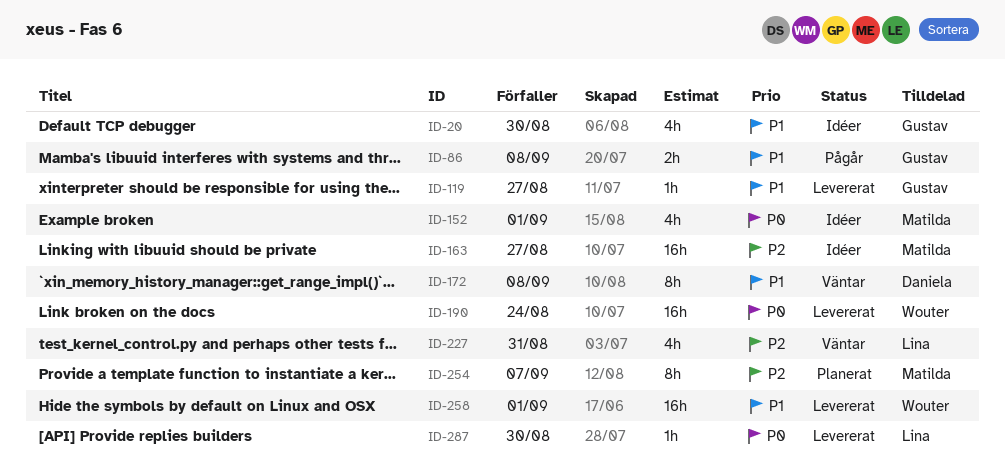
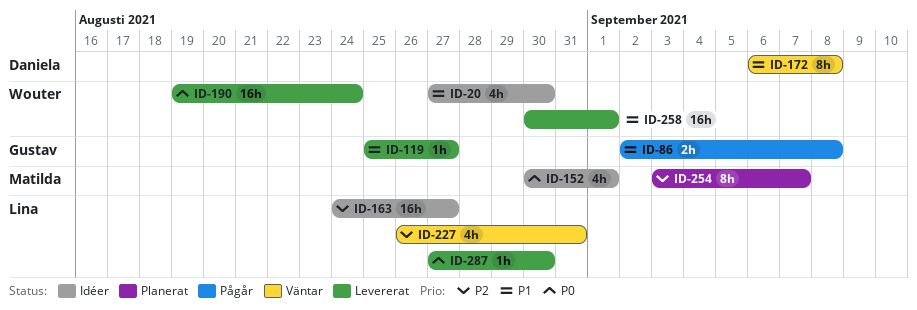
ID-20, owner: Gustav -> Wouter
ID-163, owner: Matilda -> Lina

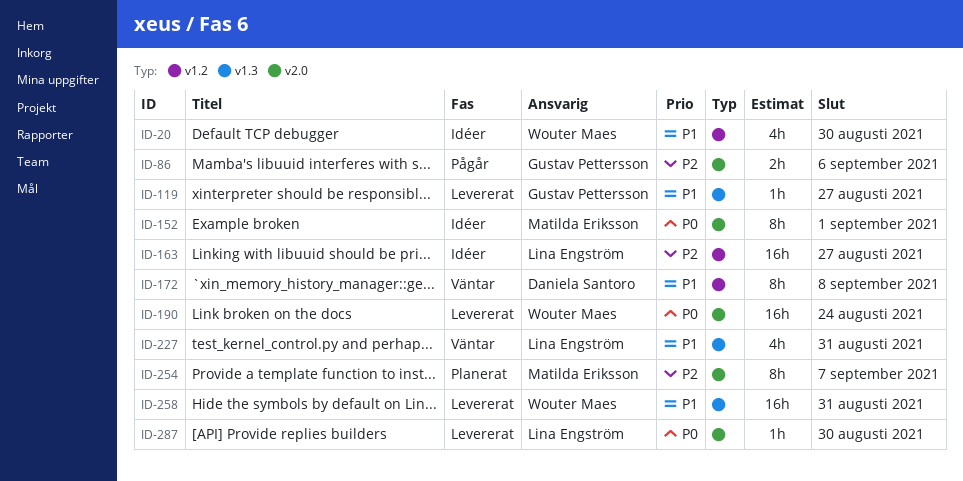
ID-86, priority: P1 -> P2
ID-86, due: Sep 8 -> Sep 6
ID-152, estimate: 4h -> 8h
ID-227, priority: P2 -> P1
ID-258, due: Sep 1 -> Aug 31

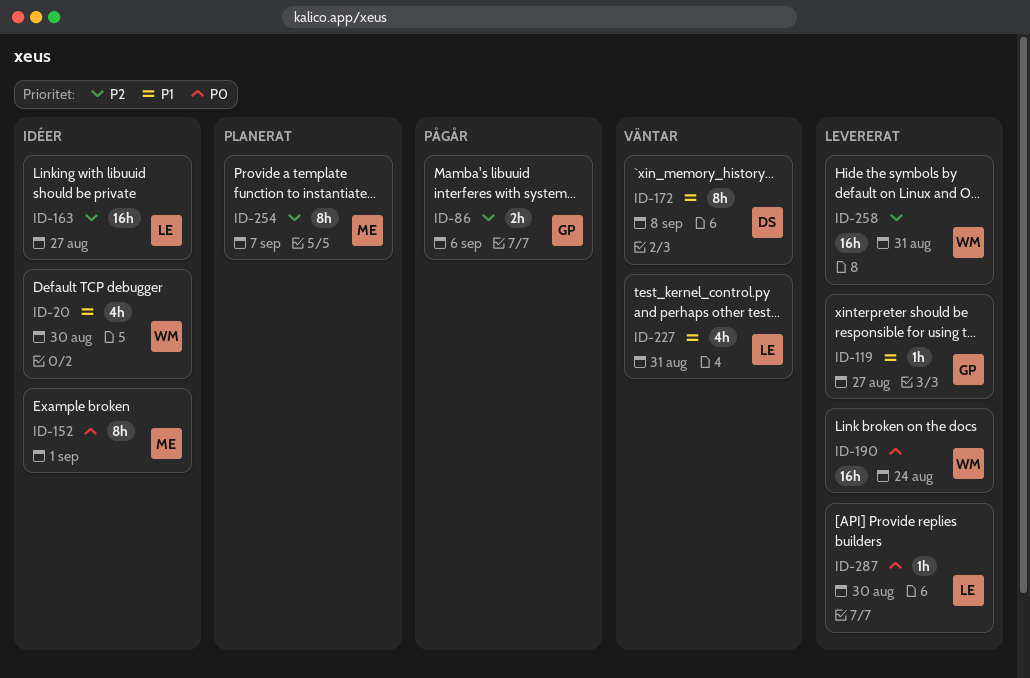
ID-258, priority: P1 -> P2

